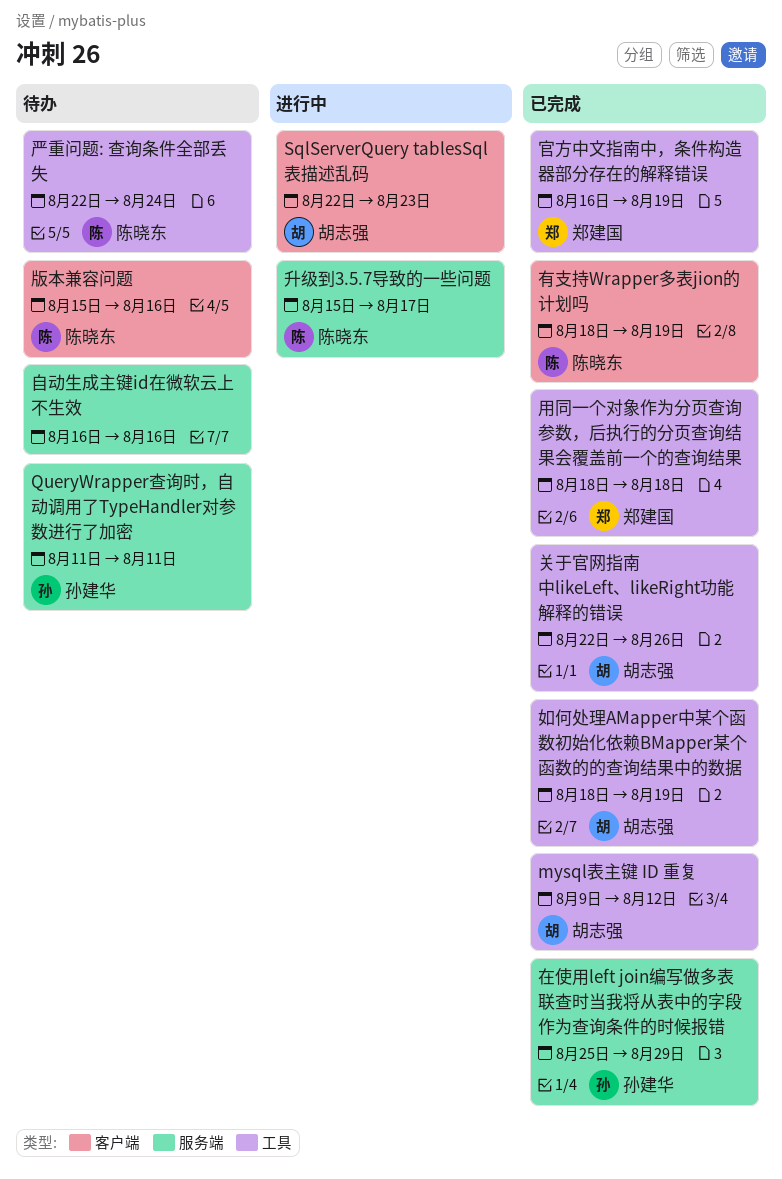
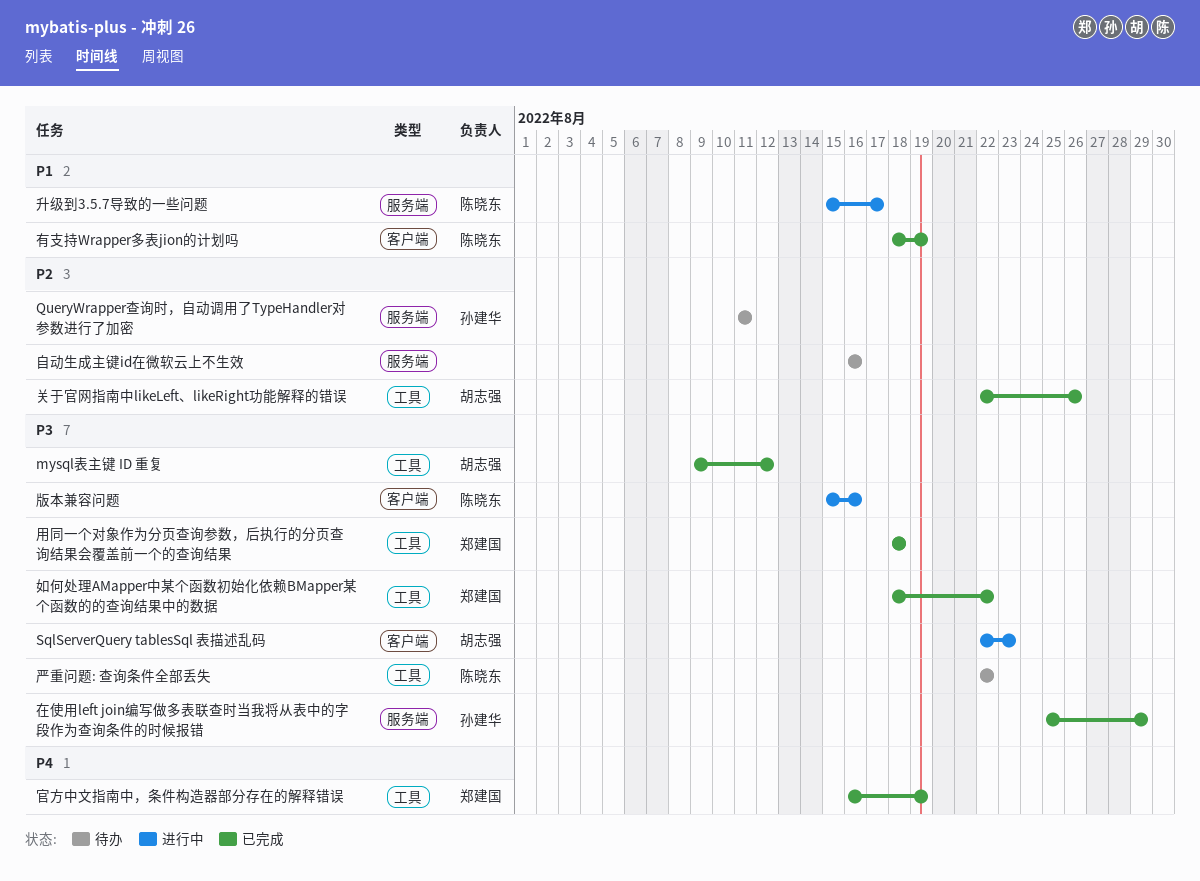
严重问题: 查询条件全部丢失, due: Aug 24 -> Aug 22
如何处理AMapper中某个函数初始化依赖BMapper某个函数的的查询结果中的数据, owner: 胡志强 -> 郑建国
如何处理AMapper中某个函数初始化依赖BMapper某个函数的的查询结果中的数据, due: Aug 19 -> Aug 22
版本兼容问题, status: 待办 -> 进行中

